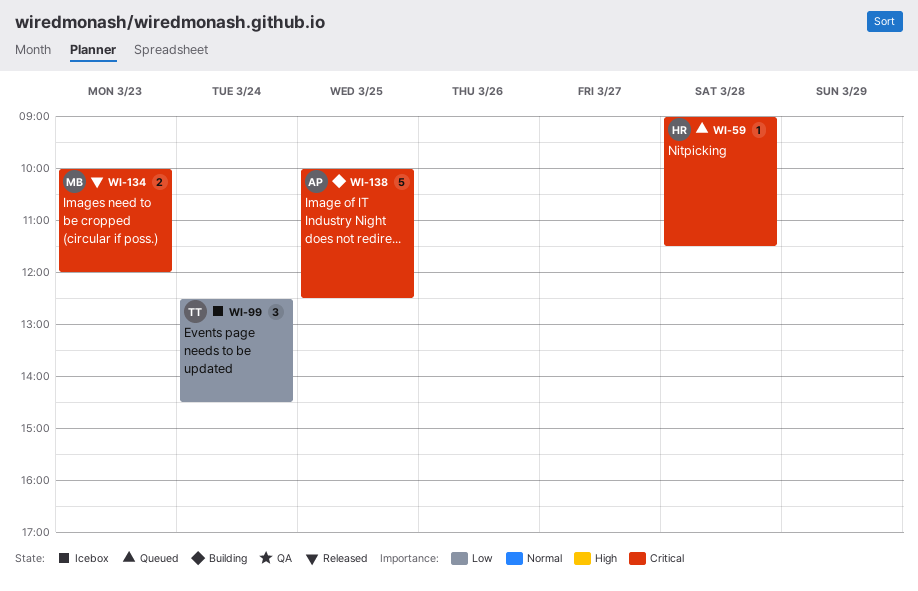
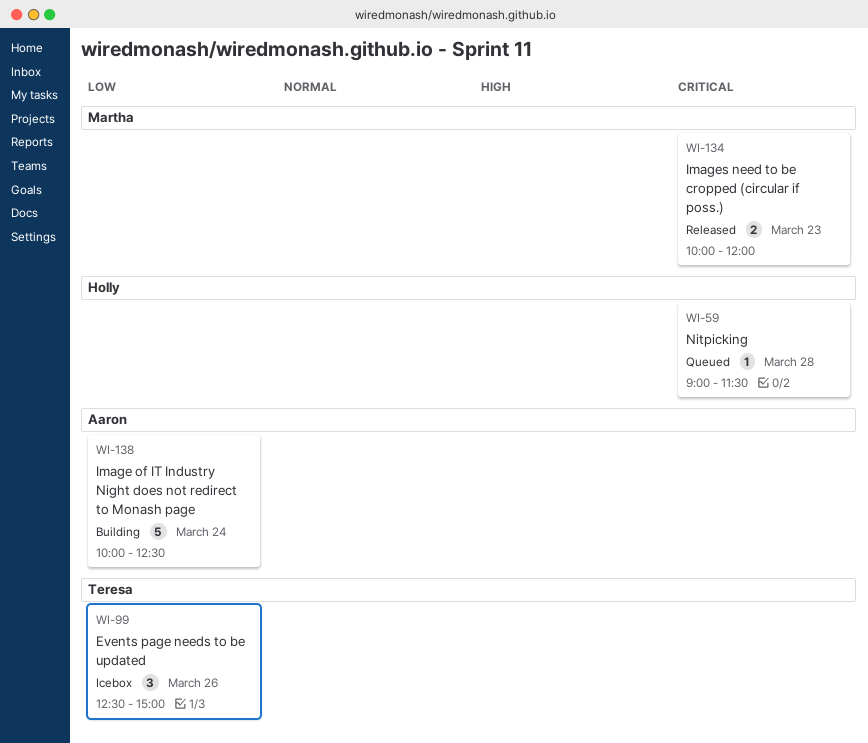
WI-99, day: Mar 24 -> Mar 26
WI-99, ends: 14:30 -> 15:00
WI-138, priority: Critical -> Low
WI-138, day: Mar 25 -> Mar 24

